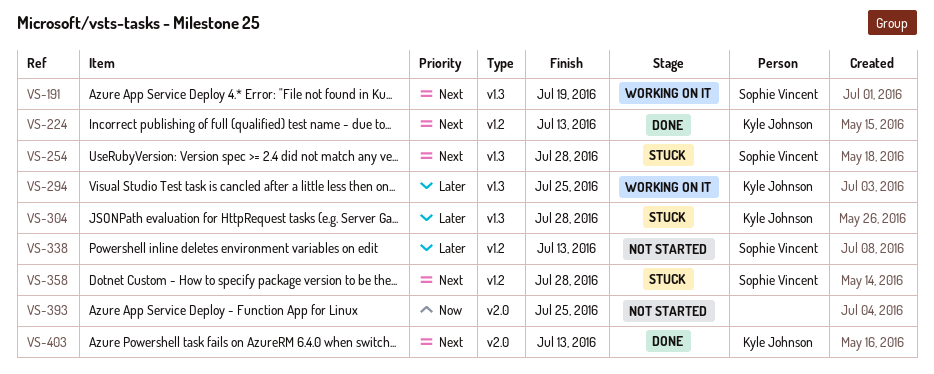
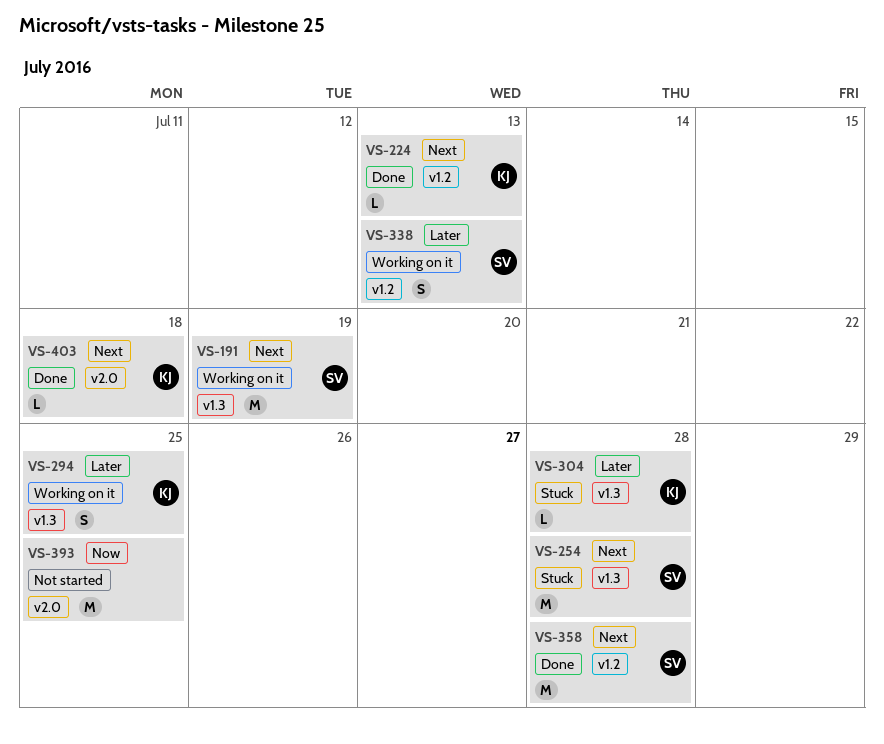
VS-338, status: Not started -> Working on it
VS-358, status: Stuck -> Done
VS-403, due: Jul 13 -> Jul 18

